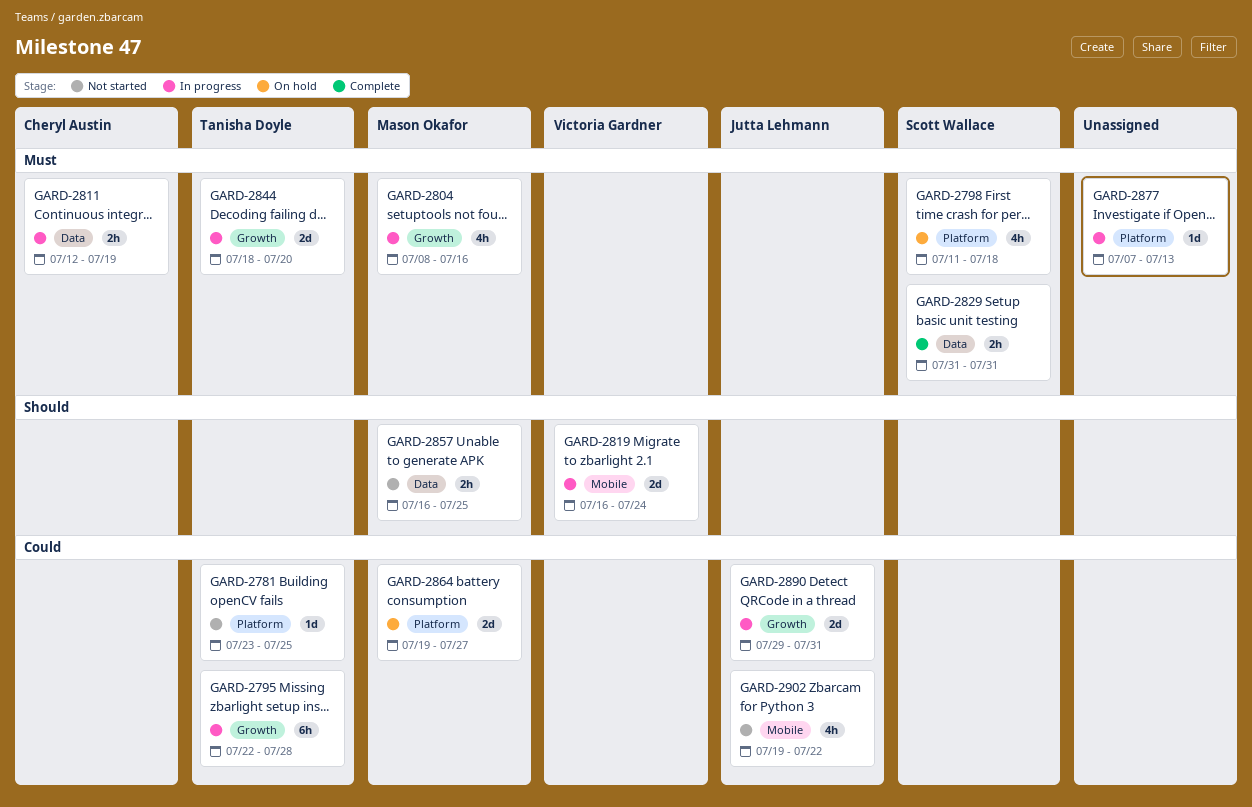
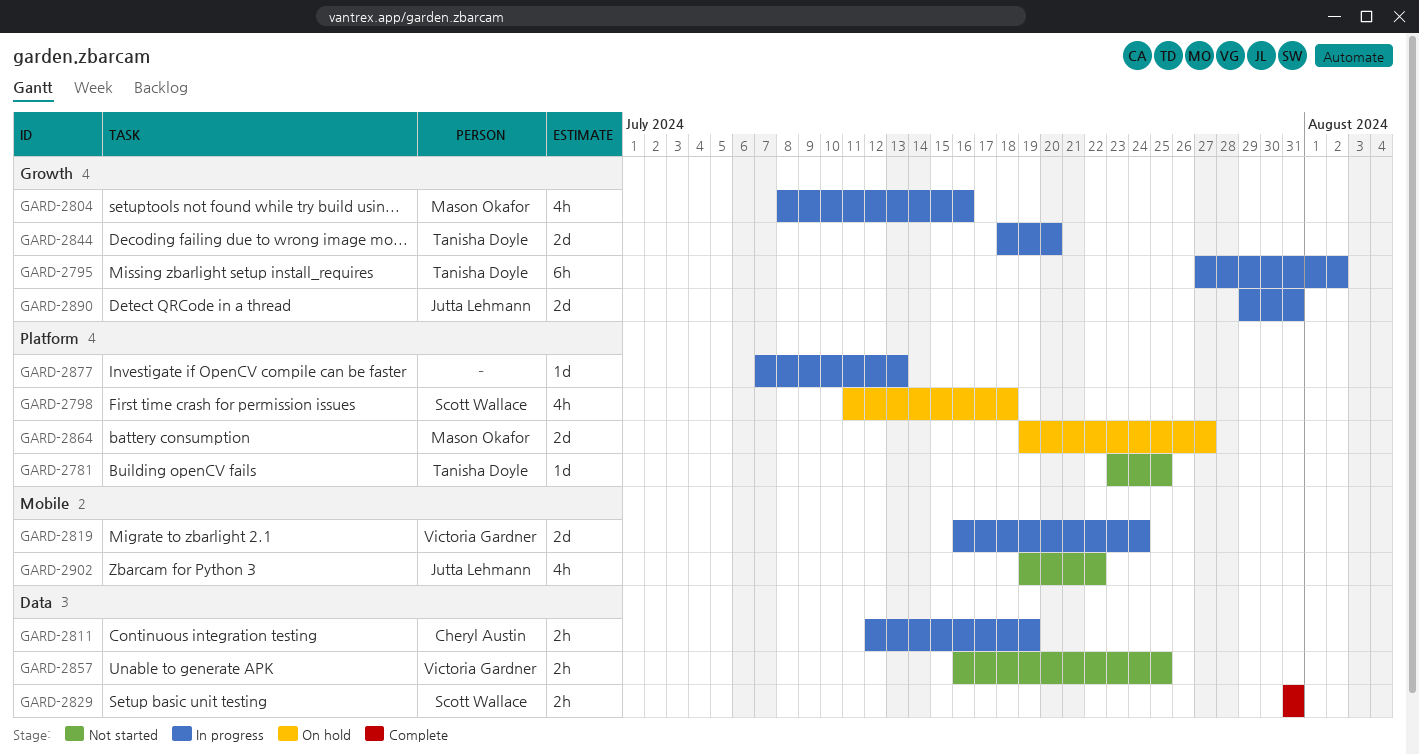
GARD-2795, start: Jul 22 -> Jul 27
GARD-2795, due: Jul 28 -> Aug 2
GARD-2857, owner: Mason Okafor -> Victoria Gardner

